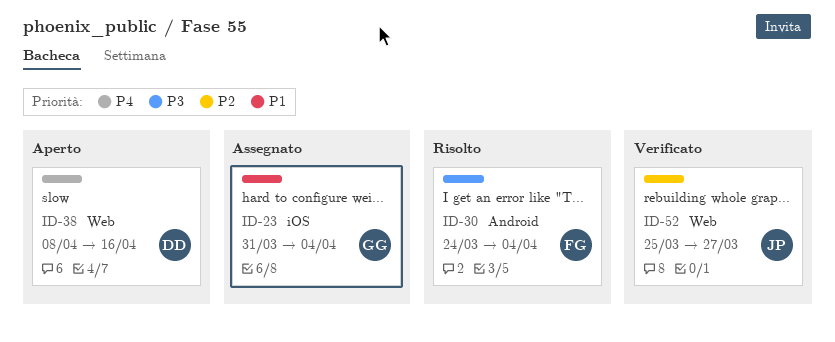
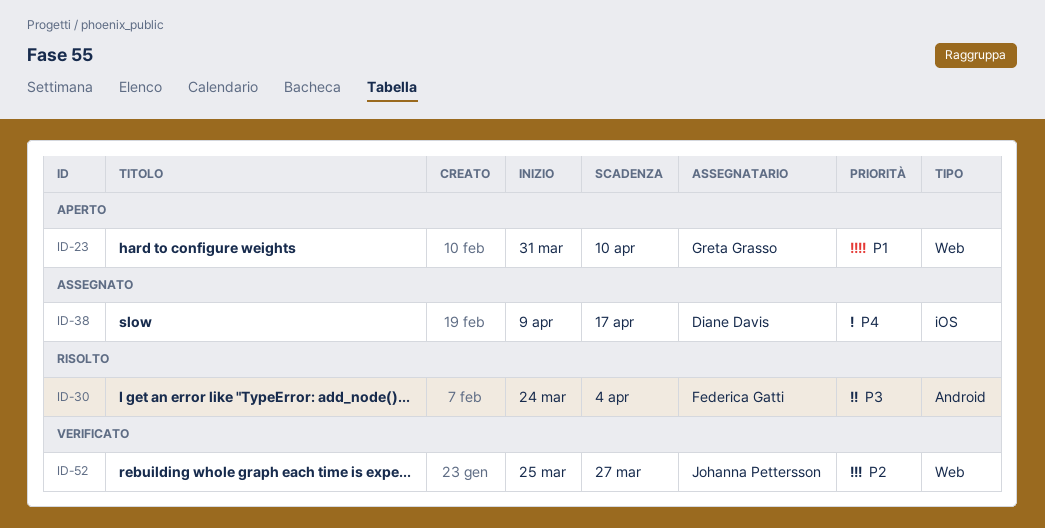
ID-23, status: Assegnato -> Aperto
ID-23, label: iOS -> Web
ID-23, due: Apr 4 -> Apr 10
ID-38, status: Aperto -> Assegnato
ID-38, label: Web -> iOS
ID-38, start: Apr 8 -> Apr 9
ID-38, due: Apr 16 -> Apr 17

